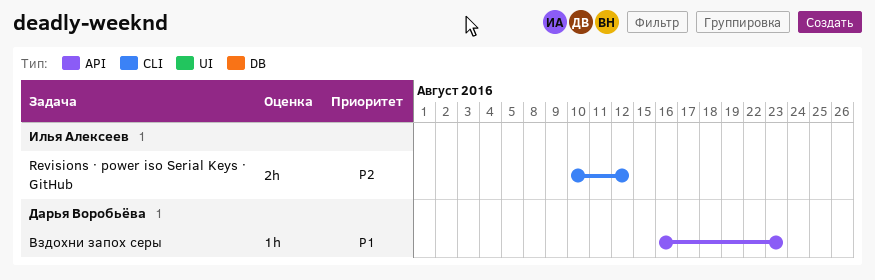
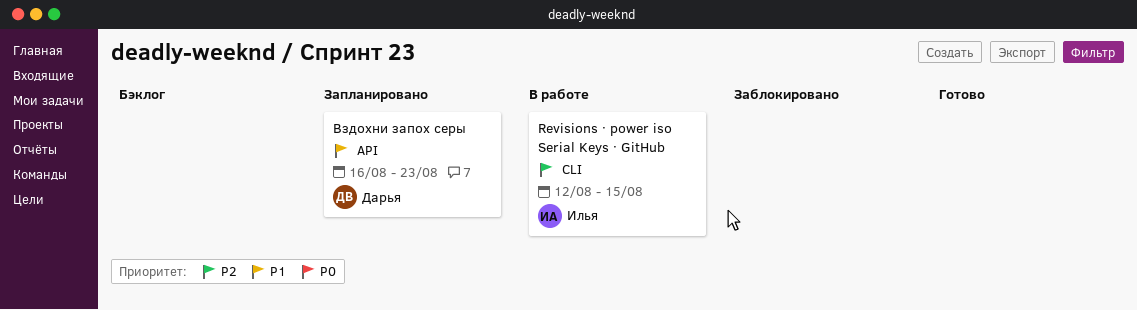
Revisions · power iso Serial Keys · GitHub, start: Aug 10 -> Aug 12
Revisions · power iso Serial Keys · GitHub, due: Aug 12 -> Aug 15

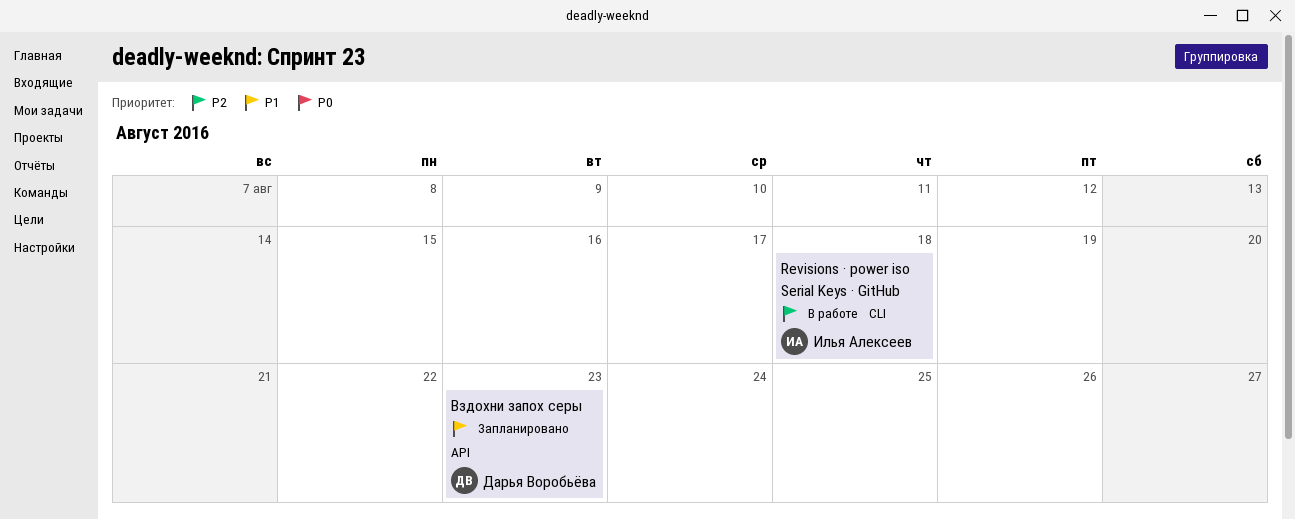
Revisions · power iso Serial Keys · GitHub, due: Aug 15 -> Aug 18

